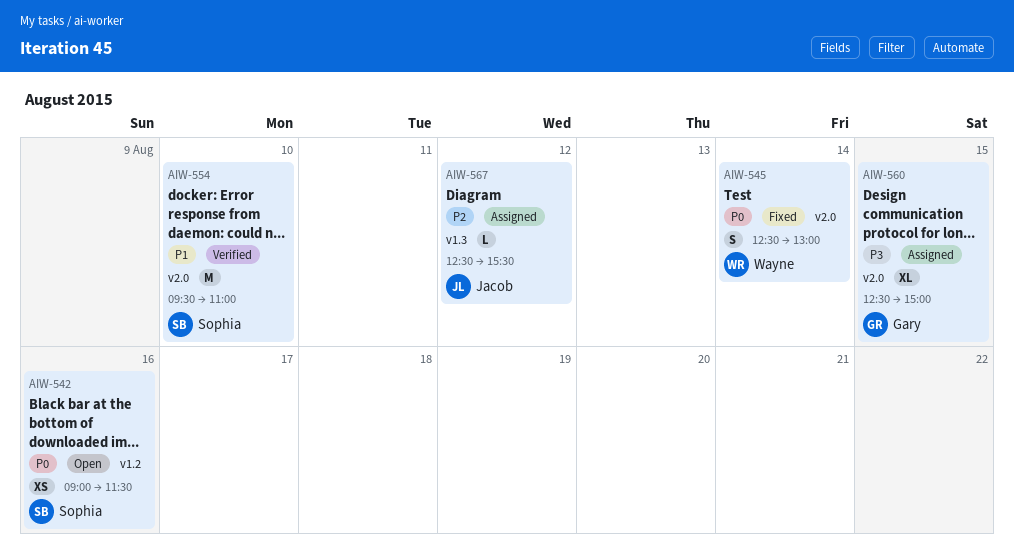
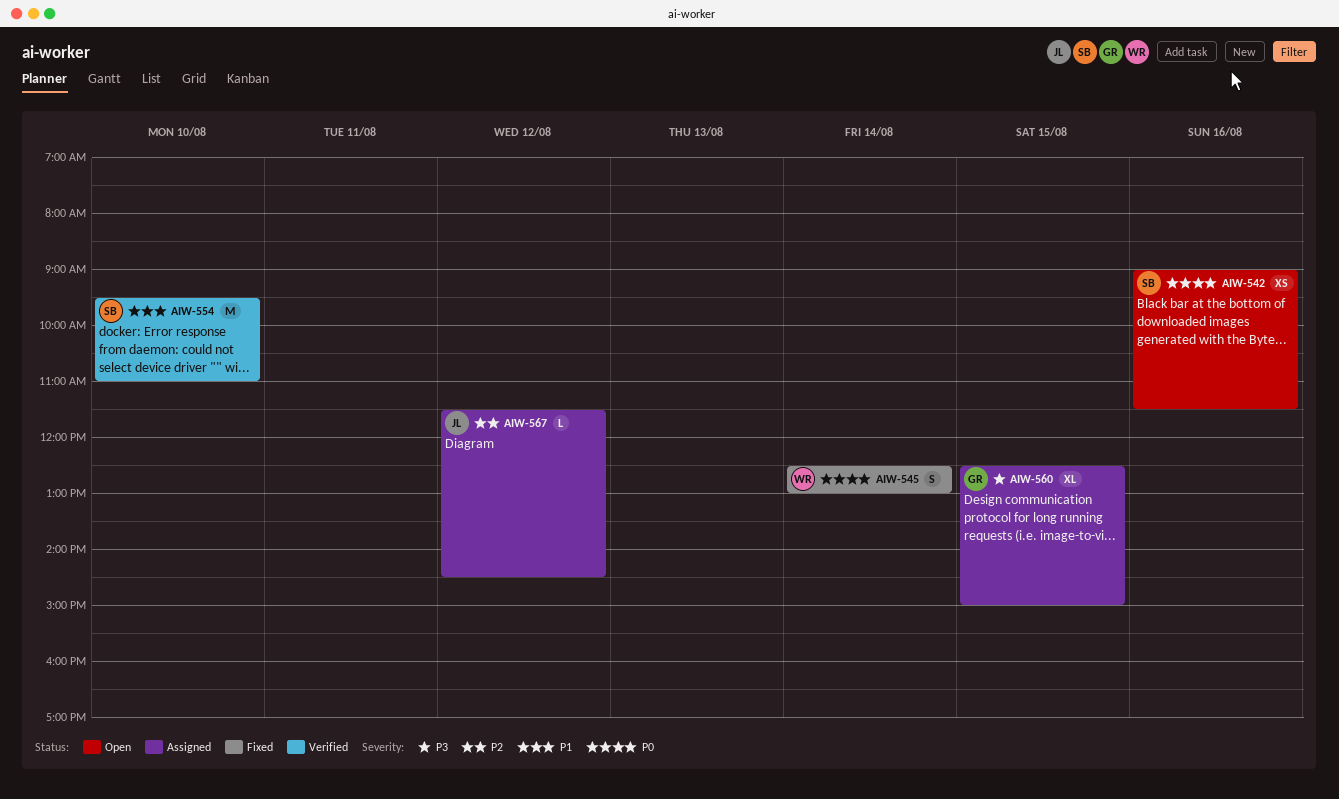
AIW-567, begins: 12:30 -> 11:30
AIW-567, ends: 15:30 -> 14:30

